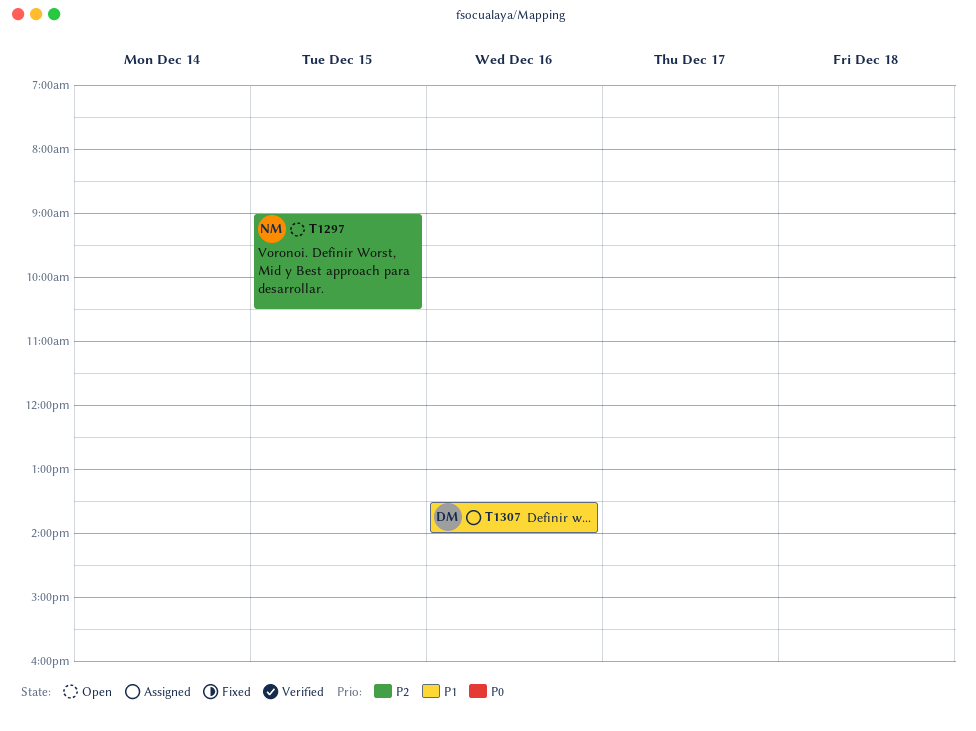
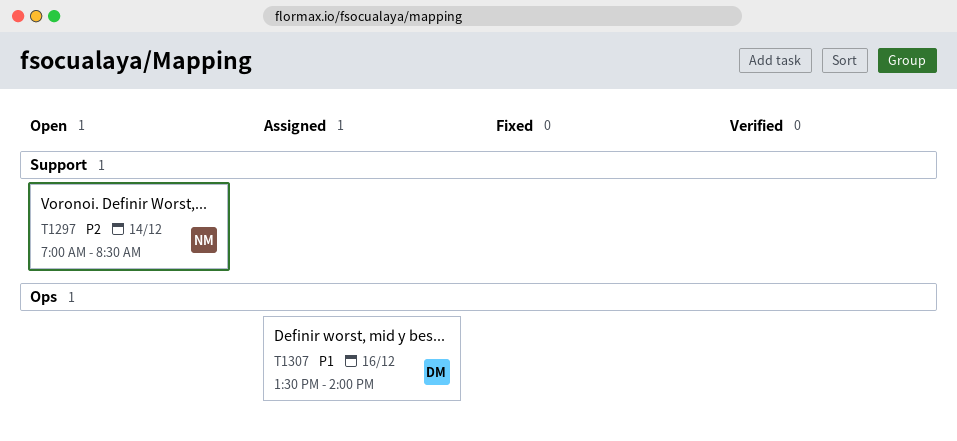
T1297, day: Dec 15 -> Dec 14
T1297, begins: 09:00 -> 07:00
T1297, ends: 10:30 -> 08:30

